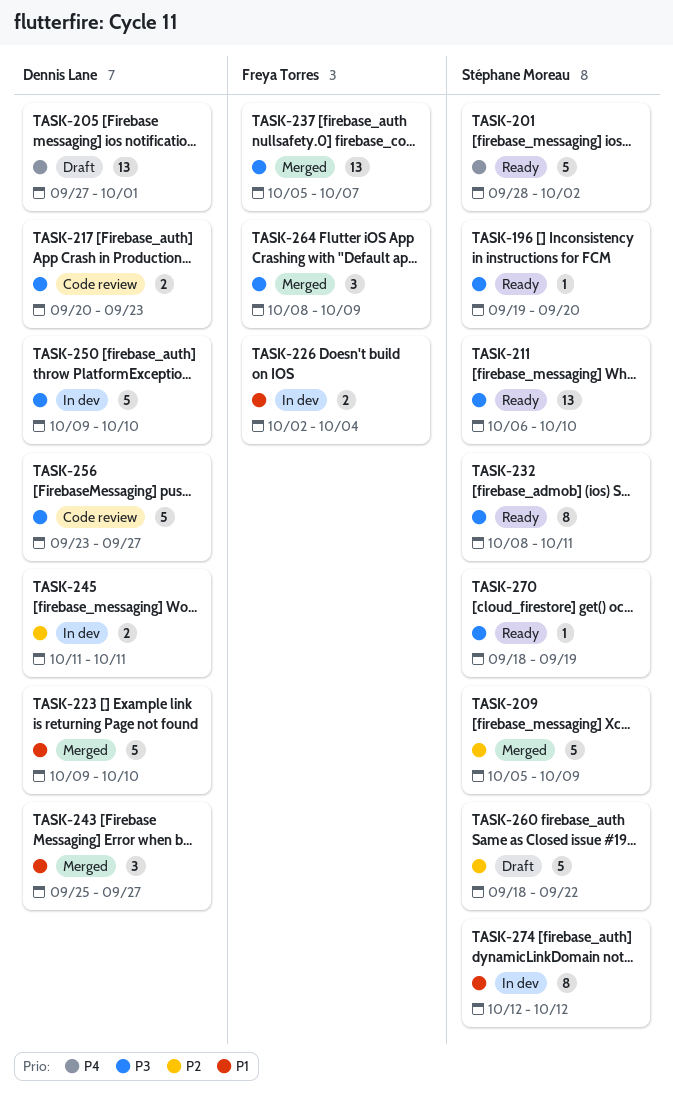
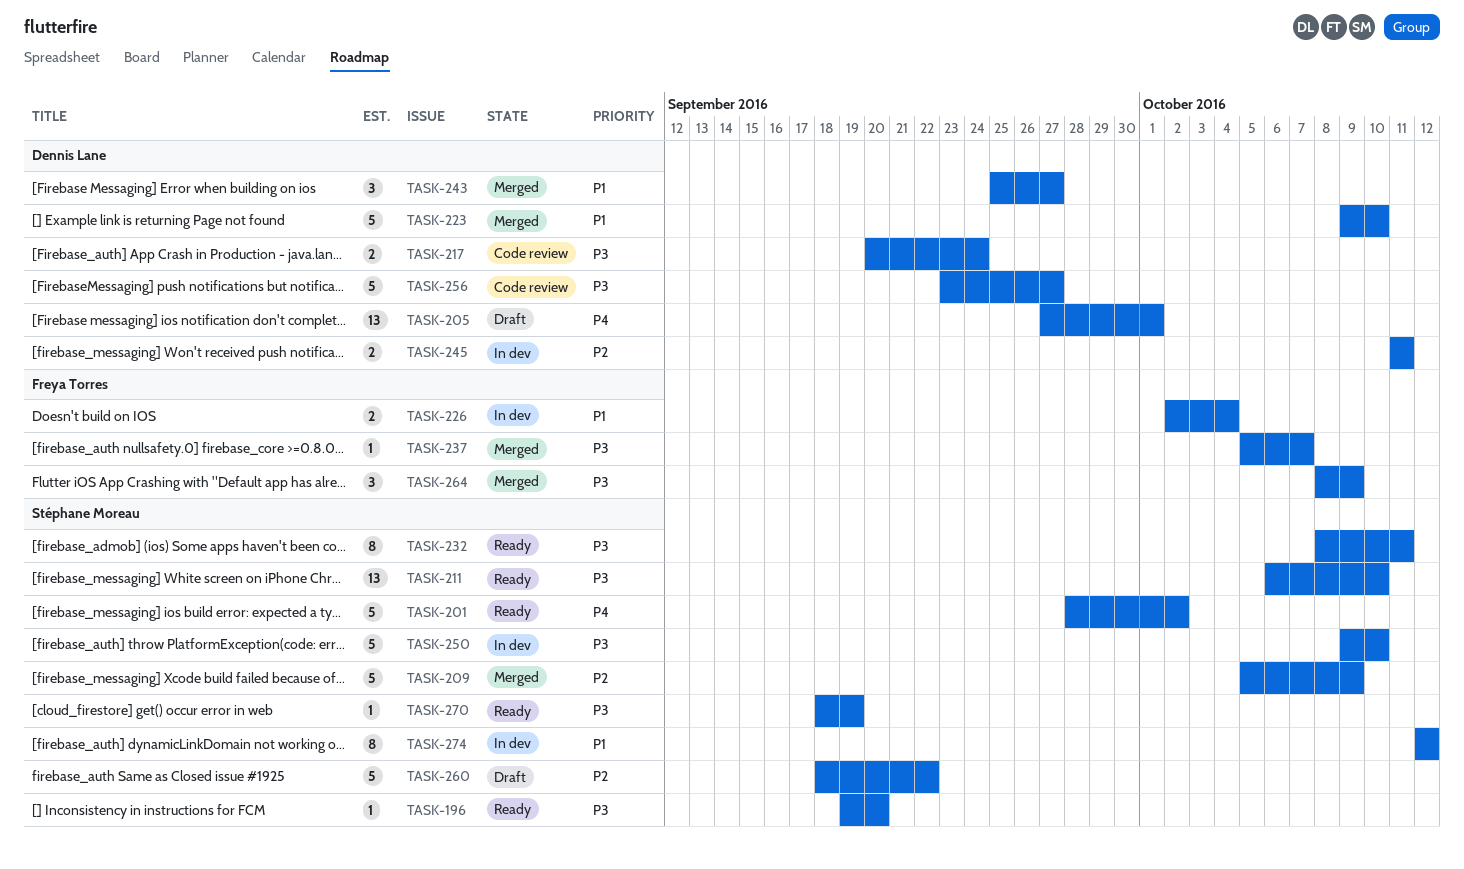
TASK-217, due: Sep 23 -> Sep 24
TASK-237, estimate: 13 -> 1
TASK-250, owner: Dennis Lane -> Stéphane Moreau

